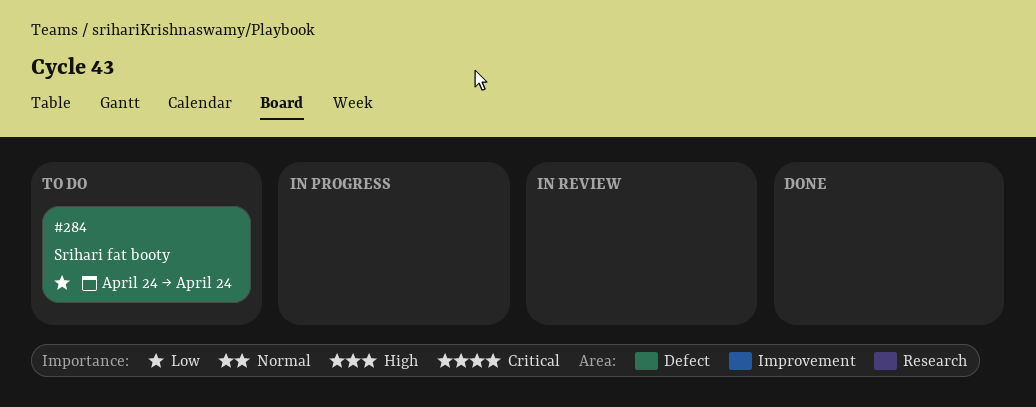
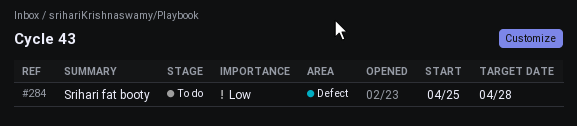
#284, start: Apr 24 -> Apr 25
#284, due: Apr 24 -> Apr 28

